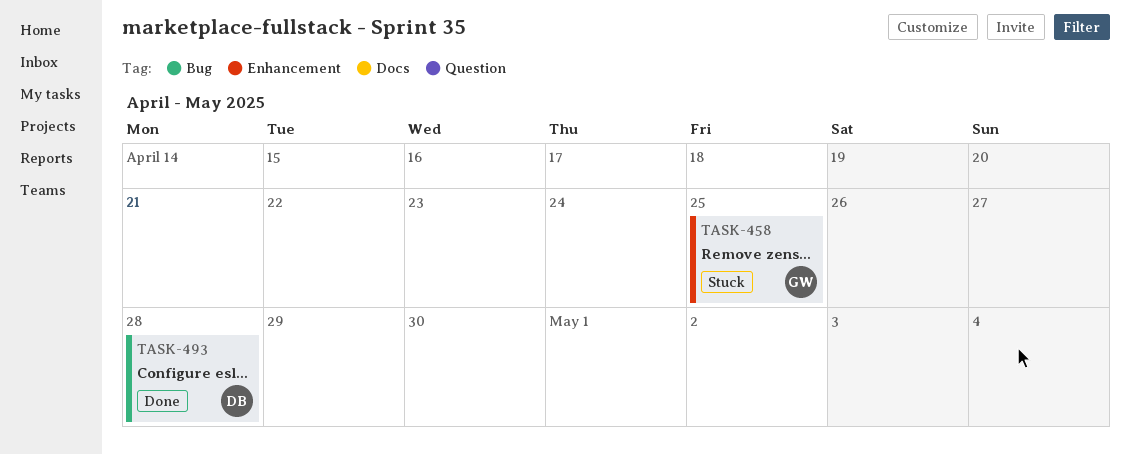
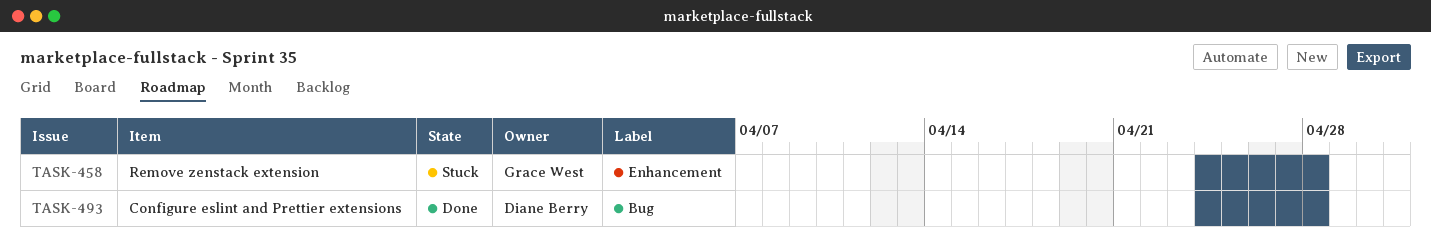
TASK-458, due: Apr 25 -> Apr 28

